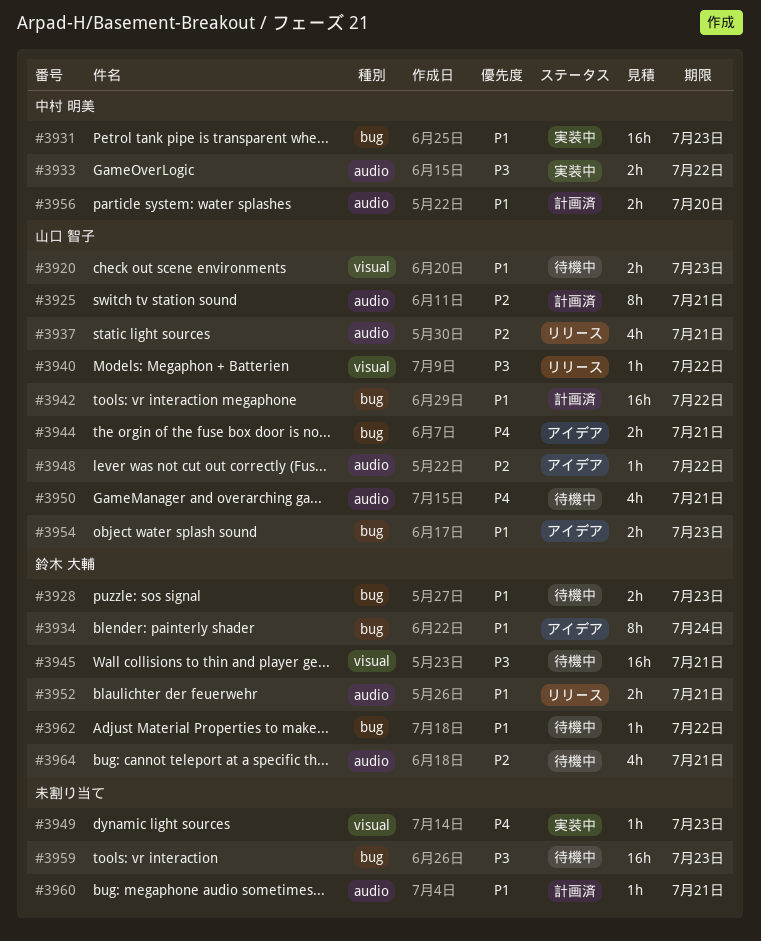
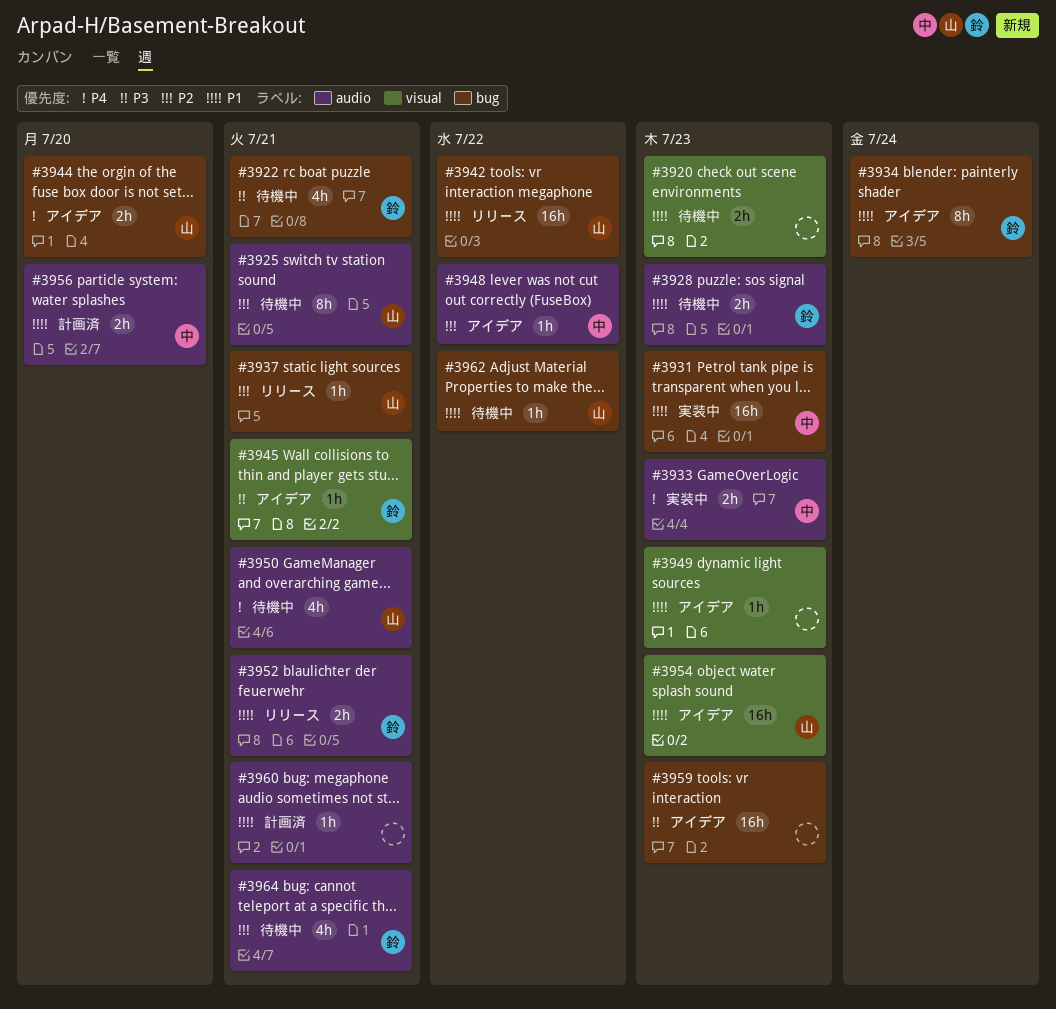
#3920, owner: 山口 智子 -> none
#3922: none -> present
#3925, status: 計画済 -> 待機中
#3928, label: bug -> audio
#3933, priority: P3 -> P4
#3933, due: Jul 22 -> Jul 23
#3937, label: audio -> bug
#3937, estimate: 4h -> 1h
#3940: present -> none
#3942, status: 計画済 -> リリース
#3944, due: Jul 21 -> Jul 20
#3945, status: 待機中 -> アイデア
#3945, estimate: 16h -> 1h
#3948, owner: 山口 智子 -> 中村 明美
#3949, status: 実装中 -> アイデア
#3949, priority: P4 -> P1
#3954, label: bug -> visual
#3954, estimate: 2h -> 16h
#3959, status: 待機中 -> アイデア
#3962, owner: 鈴木 大輔 -> 山口 智子

